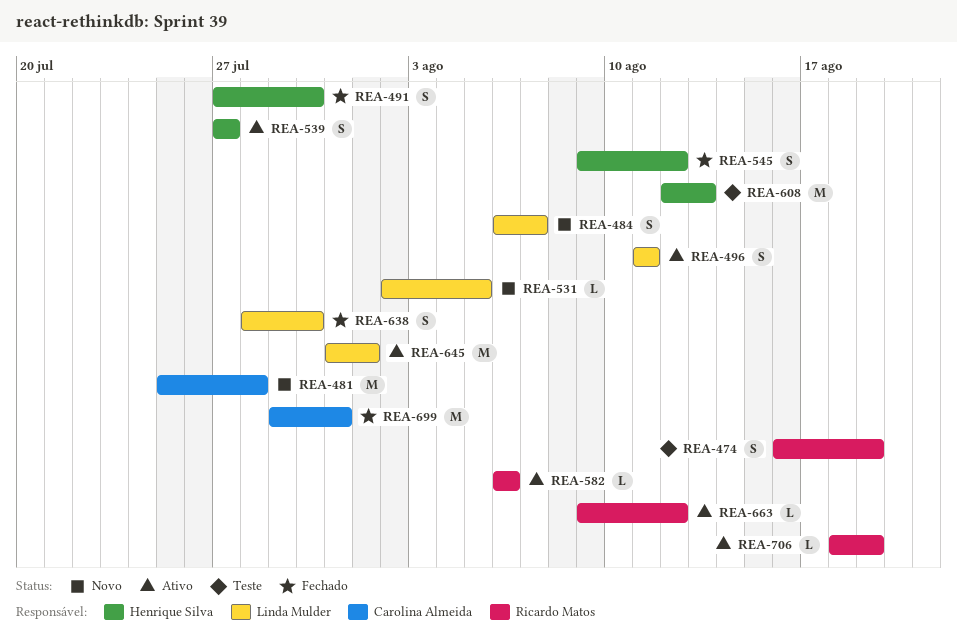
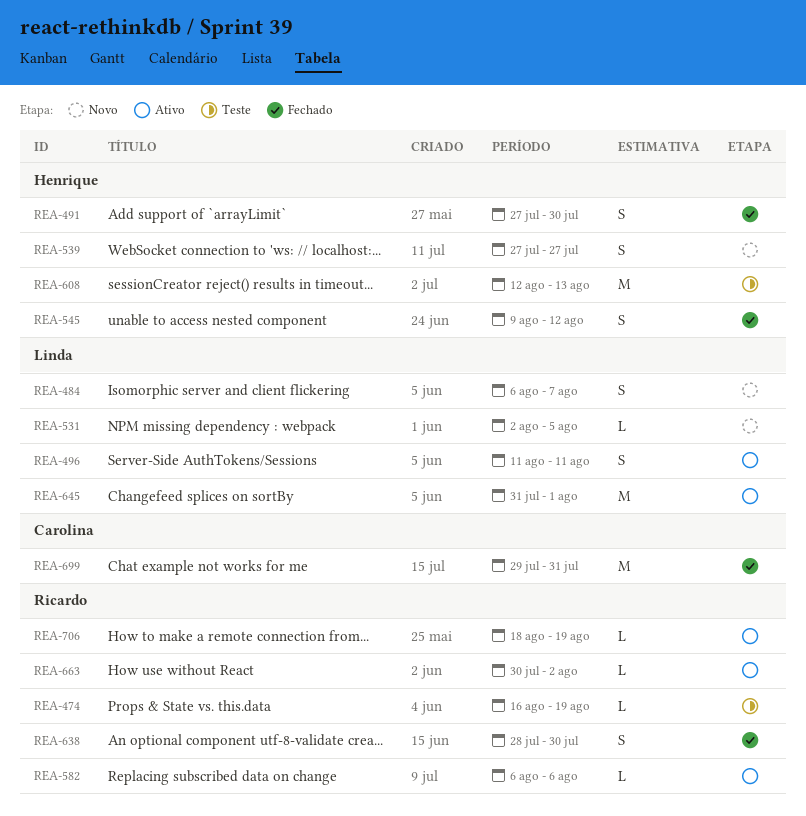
REA-474, estimate: S -> L
REA-481: present -> none
REA-539, status: Ativo -> Novo
REA-638, owner: Linda Mulder -> Ricardo Matos
REA-663, start: Aug 9 -> Jul 30
REA-663, due: Aug 12 -> Aug 2

